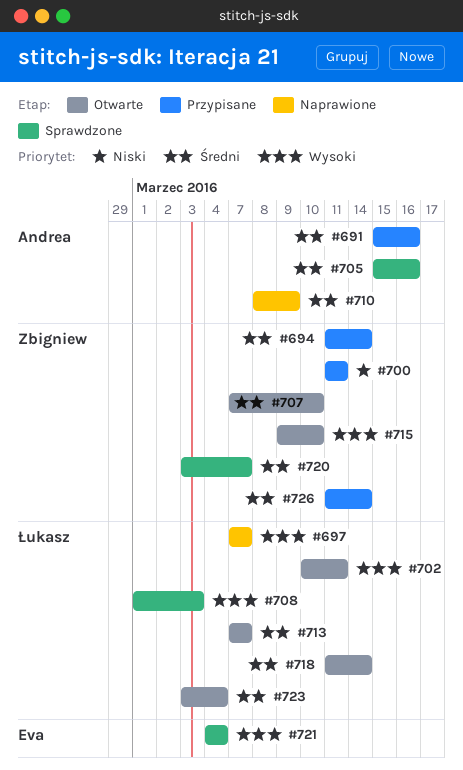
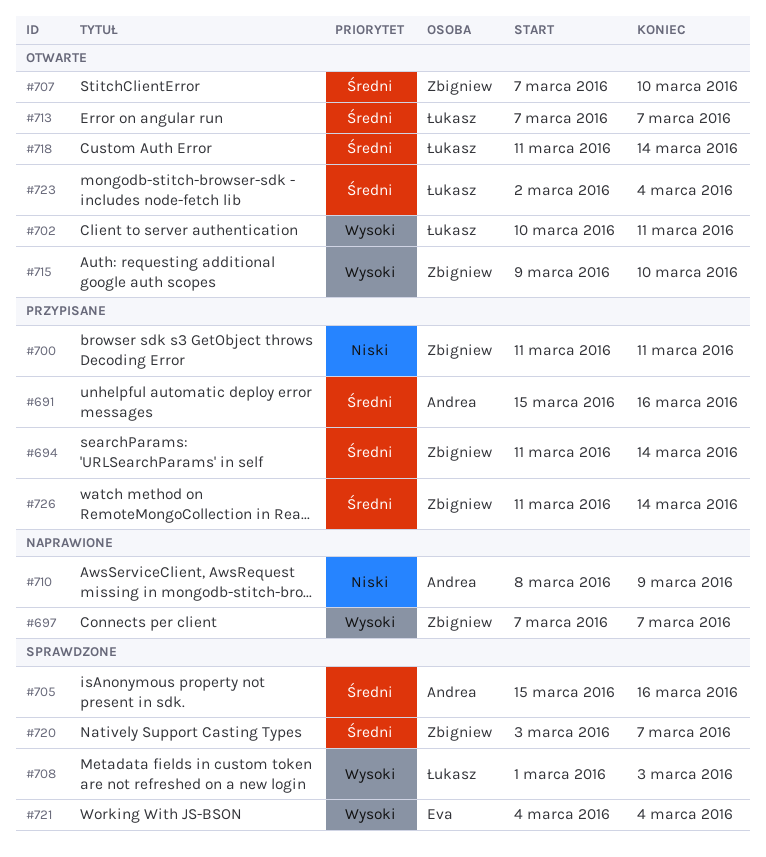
#697, owner: Łukasz -> Zbigniew
#710, priority: Średni -> Niski
#723, start: Mar 3 -> Mar 2

